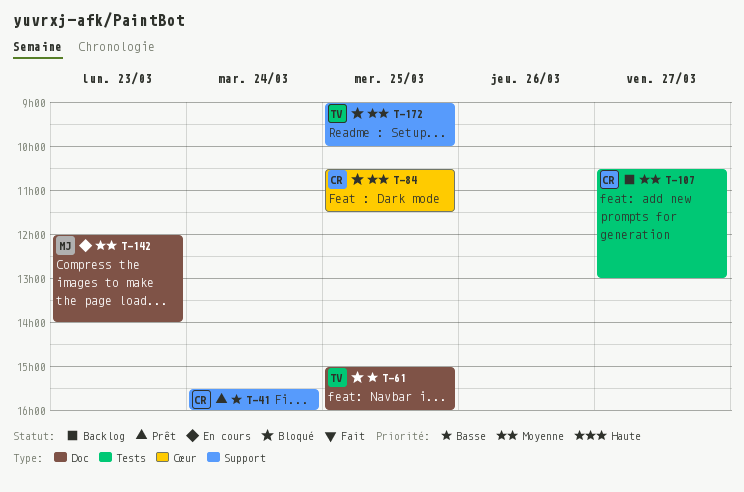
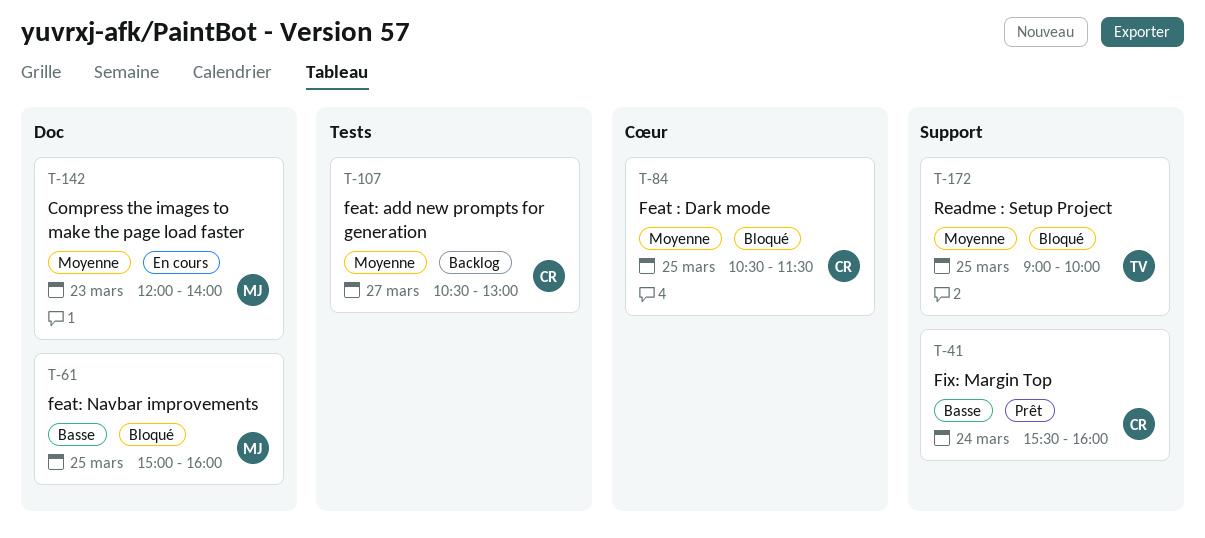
T-61, owner: TV -> MJ

